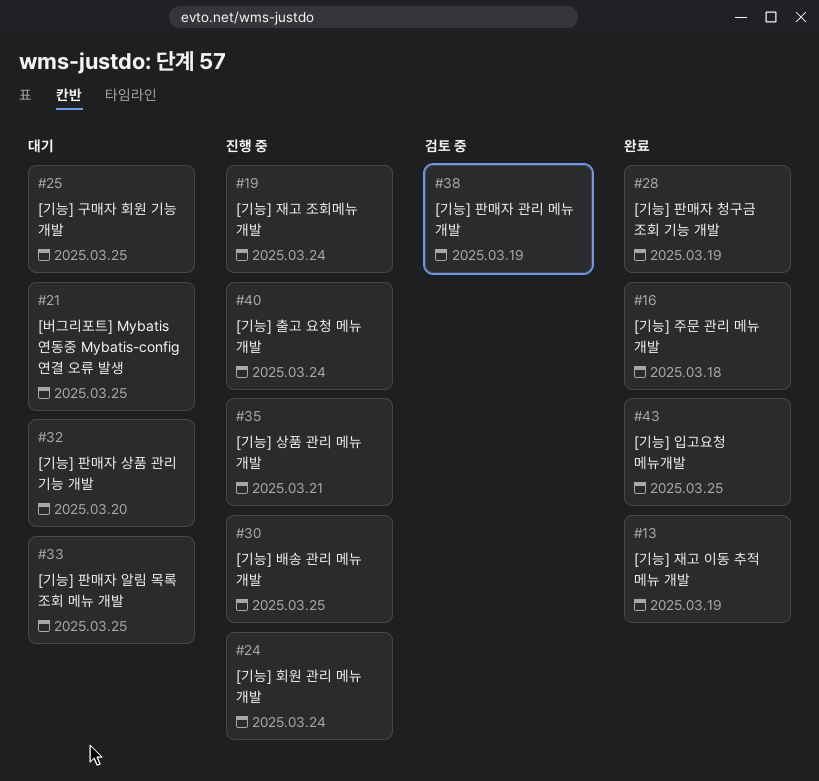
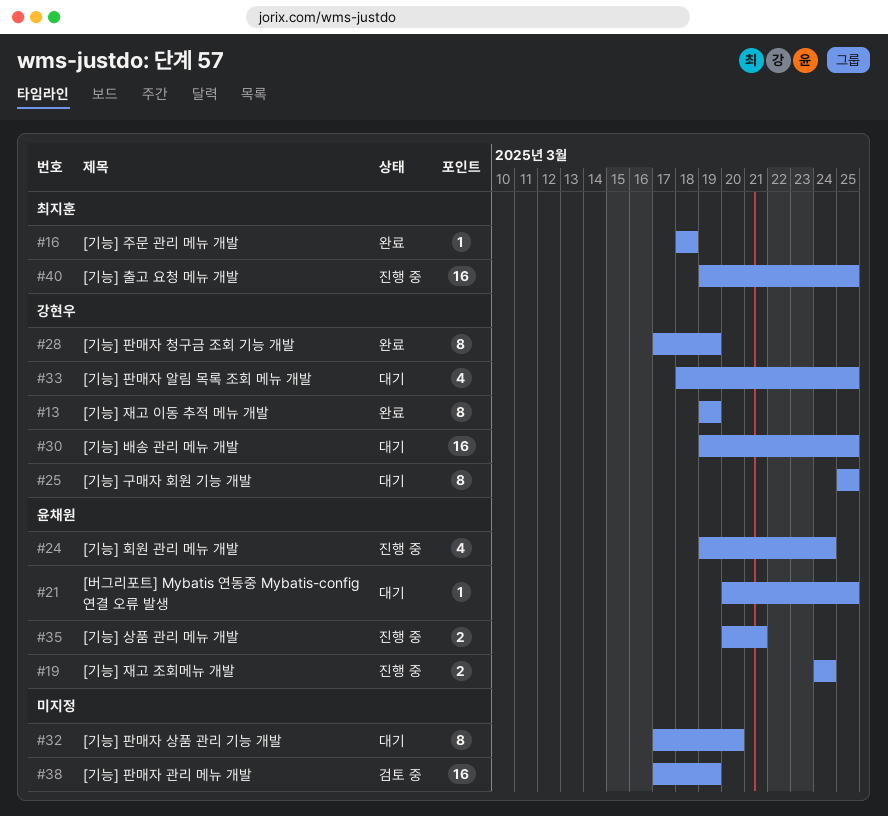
#30, status: 진행 중 -> 대기
#40, due: Mar 24 -> Mar 25
#43: present -> none

